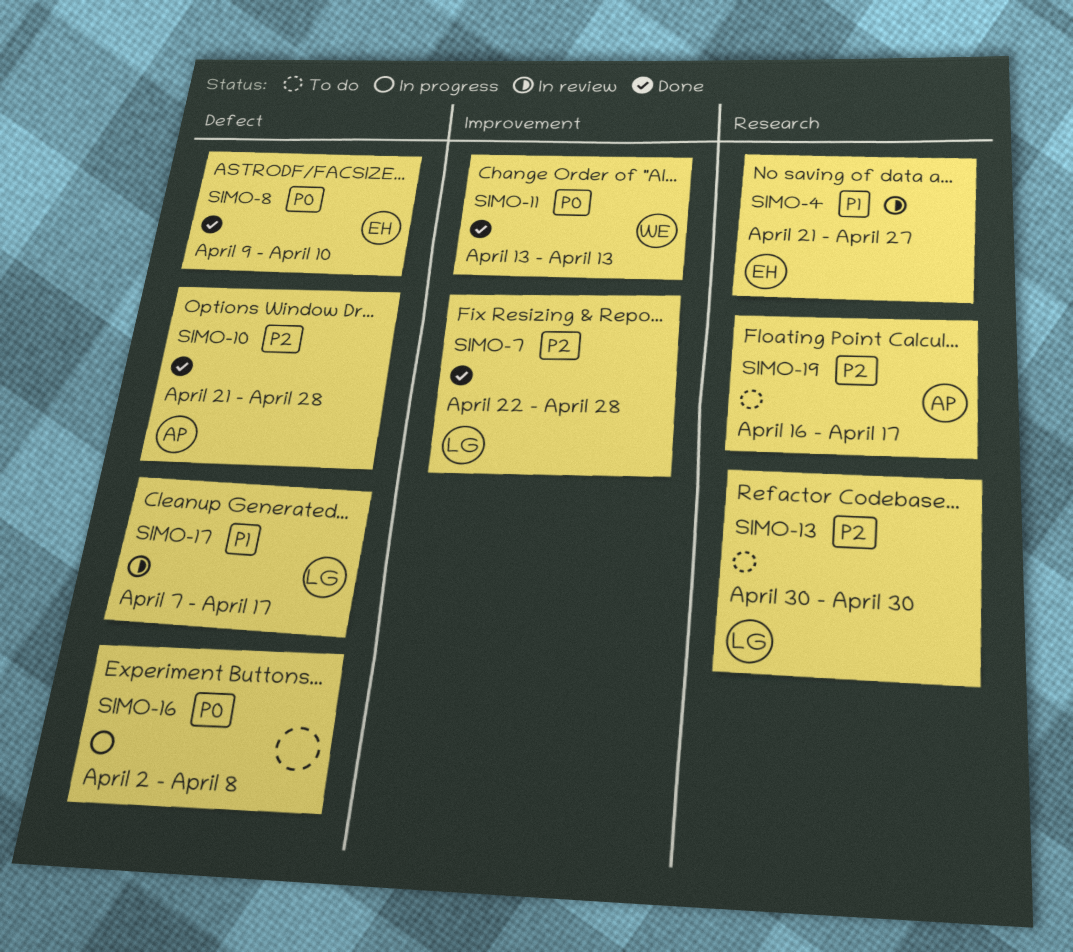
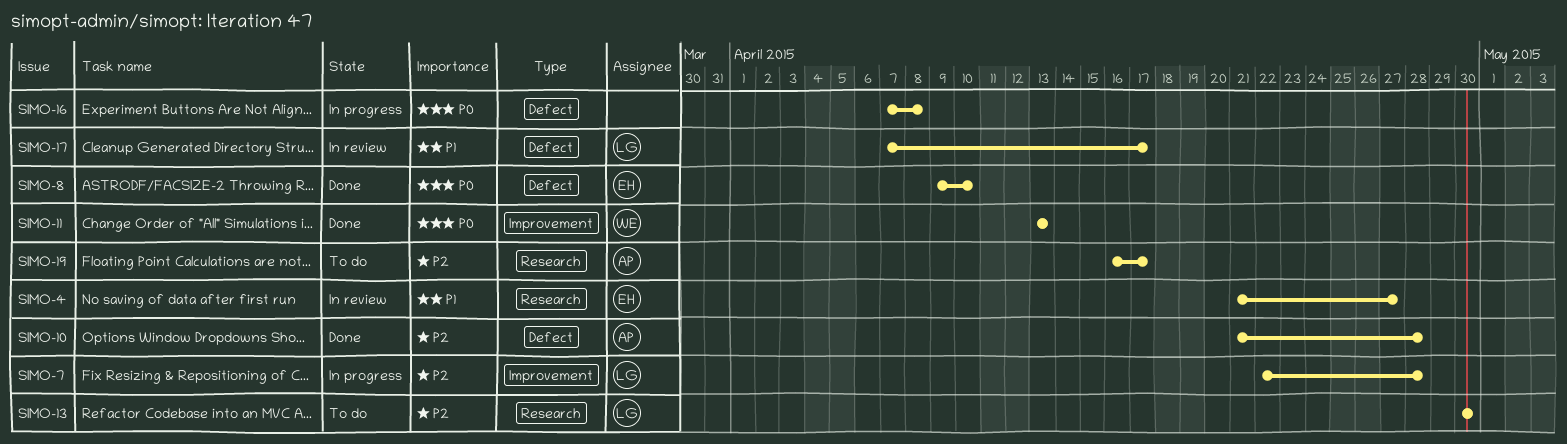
SIMO-7, status: Done -> In progress
SIMO-16, start: Apr 2 -> Apr 7

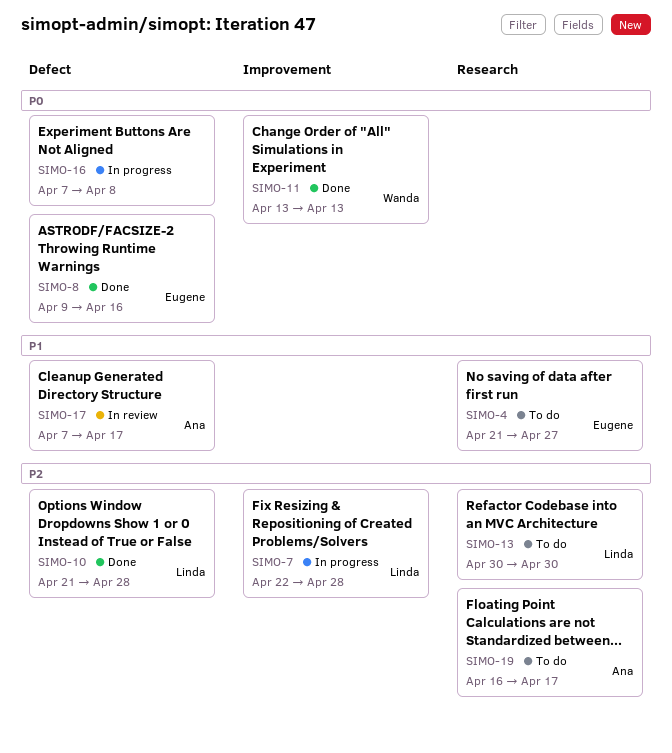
SIMO-4, status: In review -> To do
SIMO-8, due: Apr 10 -> Apr 16
SIMO-10, owner: Ana -> Linda
SIMO-17, owner: Linda -> Ana

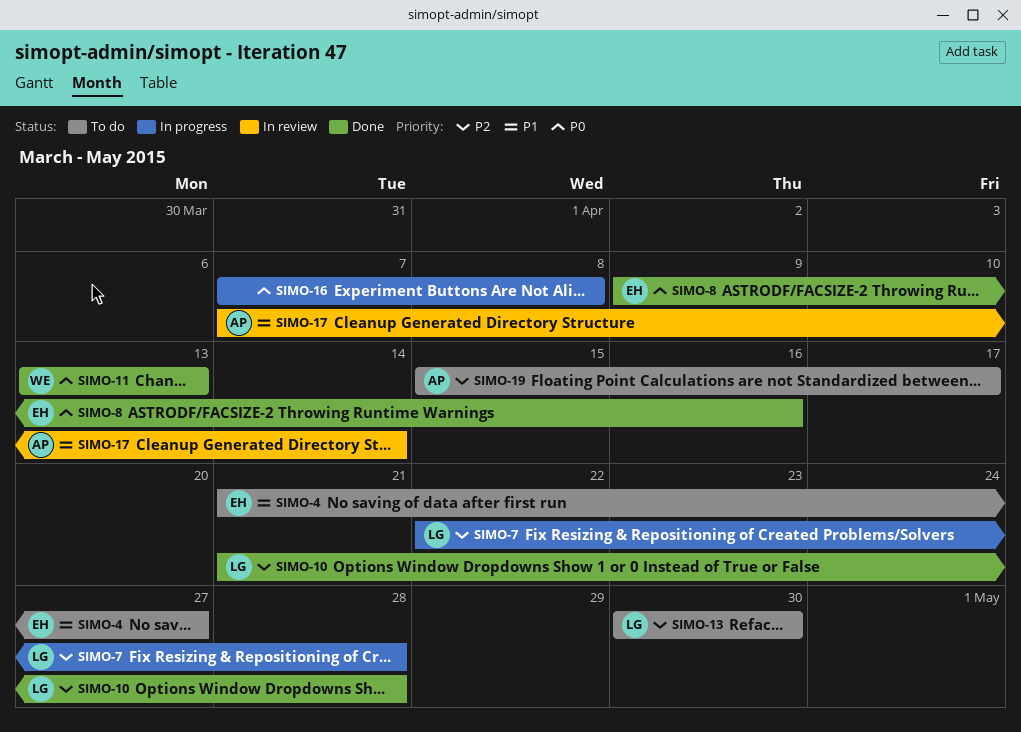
SIMO-17, due: Apr 17 -> Apr 14
SIMO-19, start: Apr 16 -> Apr 15

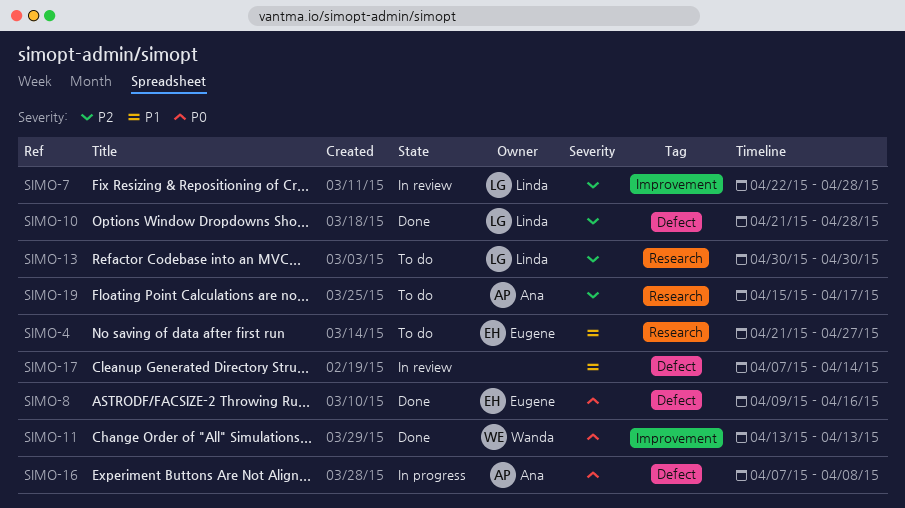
SIMO-7, status: In progress -> In review
SIMO-16, owner: none -> Ana
SIMO-17, owner: Ana -> none

